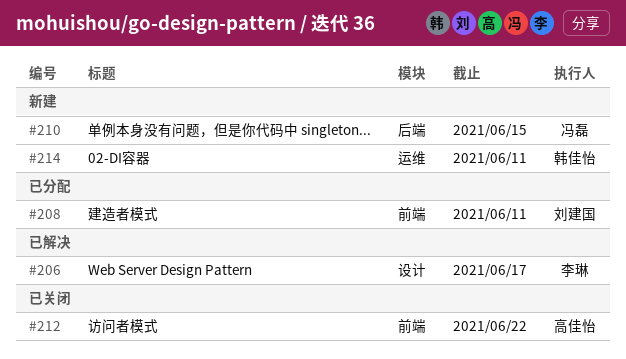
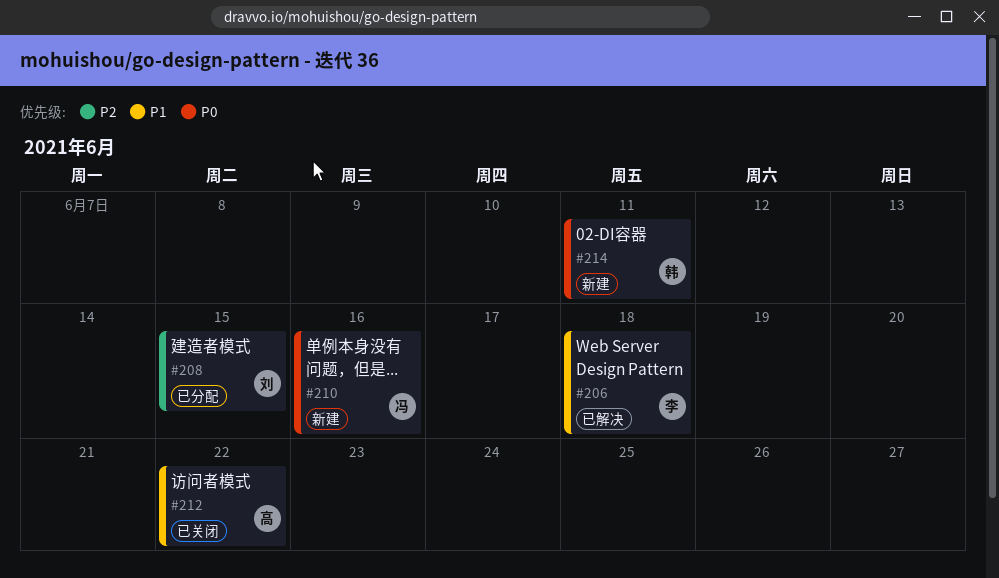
#206, due: Jun 17 -> Jun 18
#208, due: Jun 11 -> Jun 15
#210, due: Jun 15 -> Jun 16

